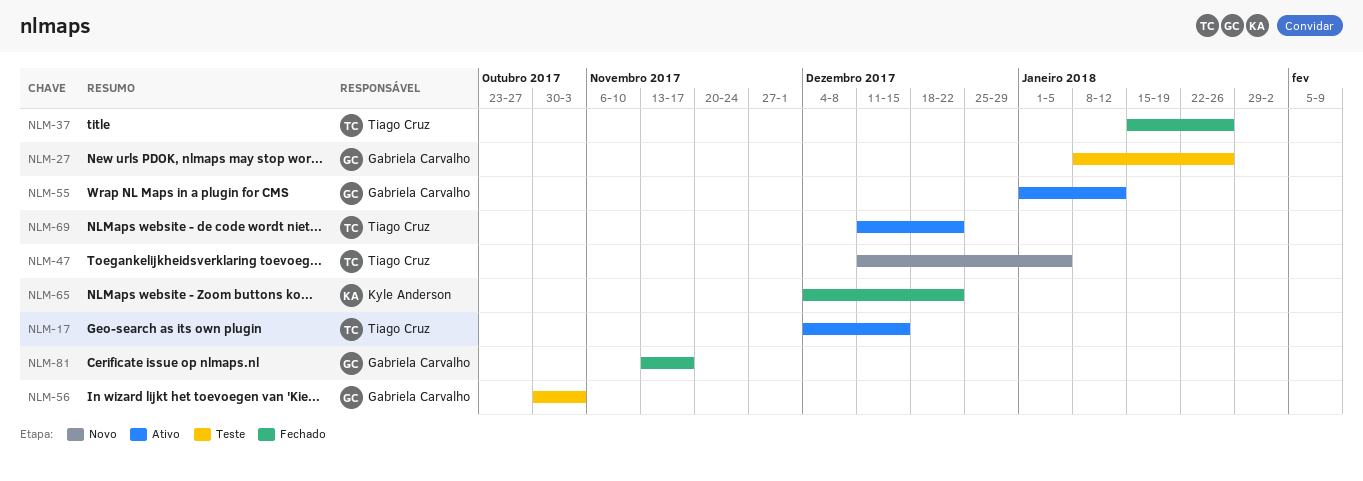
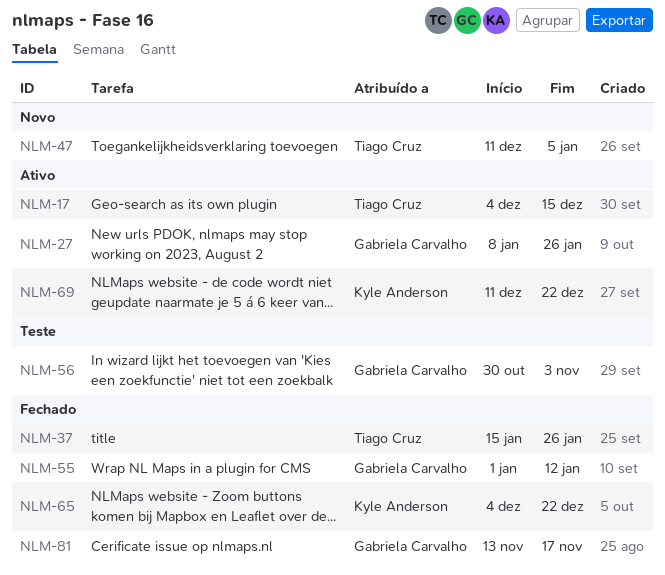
NLM-27, status: Teste -> Ativo
NLM-55, status: Ativo -> Fechado
NLM-69, owner: Tiago Cruz -> Kyle Anderson

